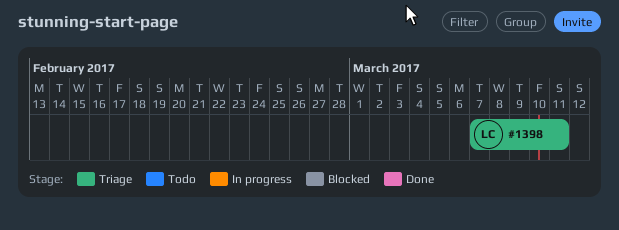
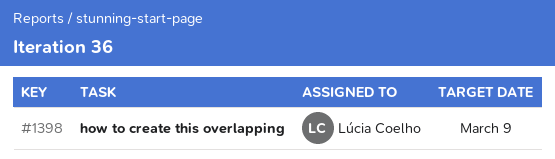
#1398, due: Mar 11 -> Mar 9

